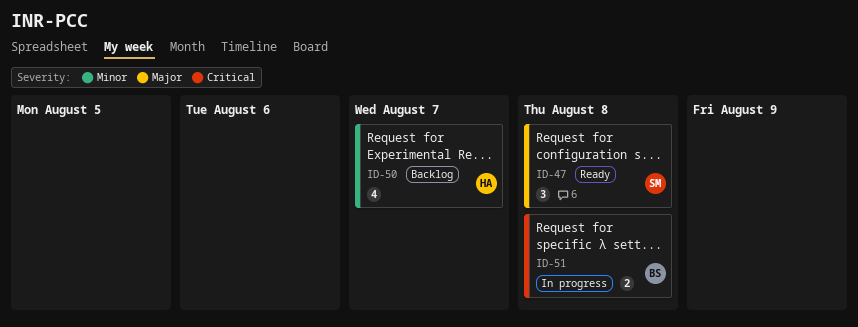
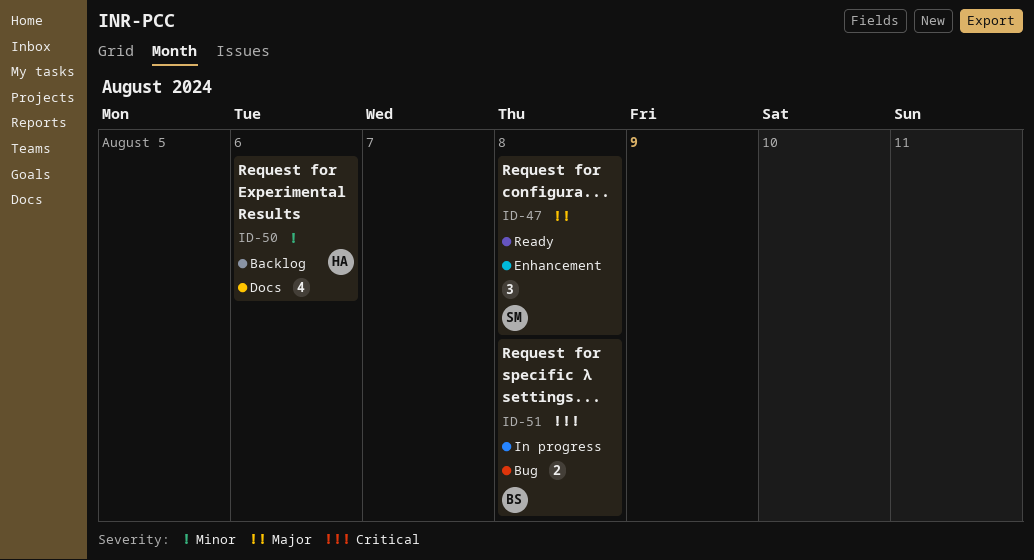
ID-50, due: Aug 7 -> Aug 6

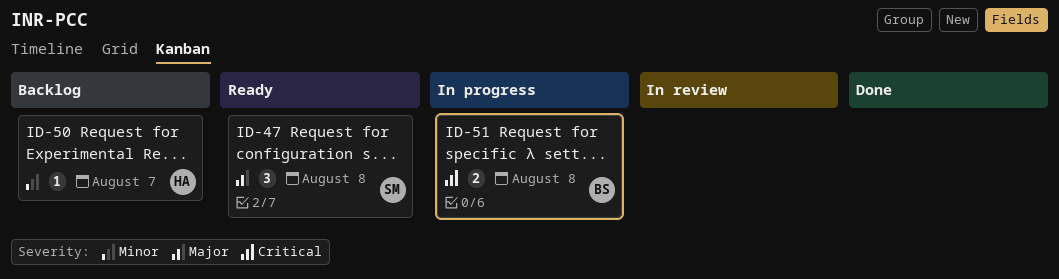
ID-50, estimate: 4 -> 1
ID-50, due: Aug 6 -> Aug 7

